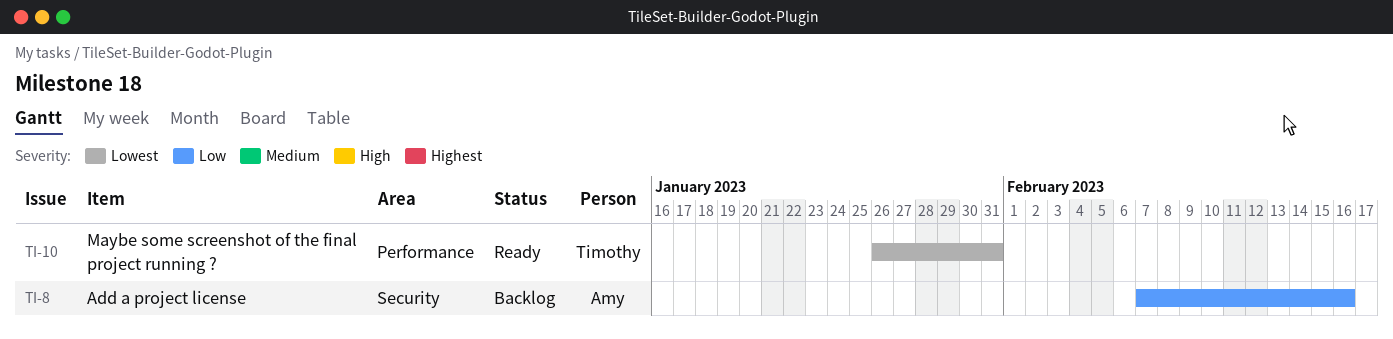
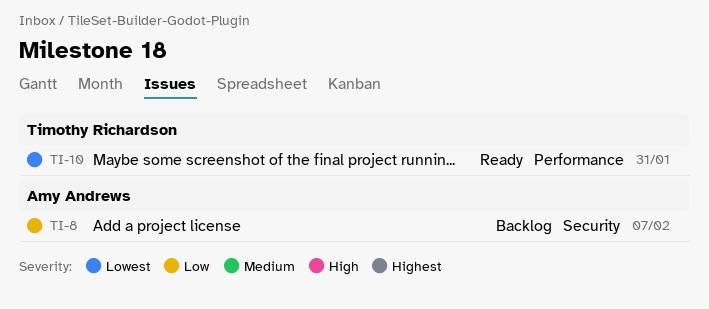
TI-8, due: Feb 16 -> Feb 7

